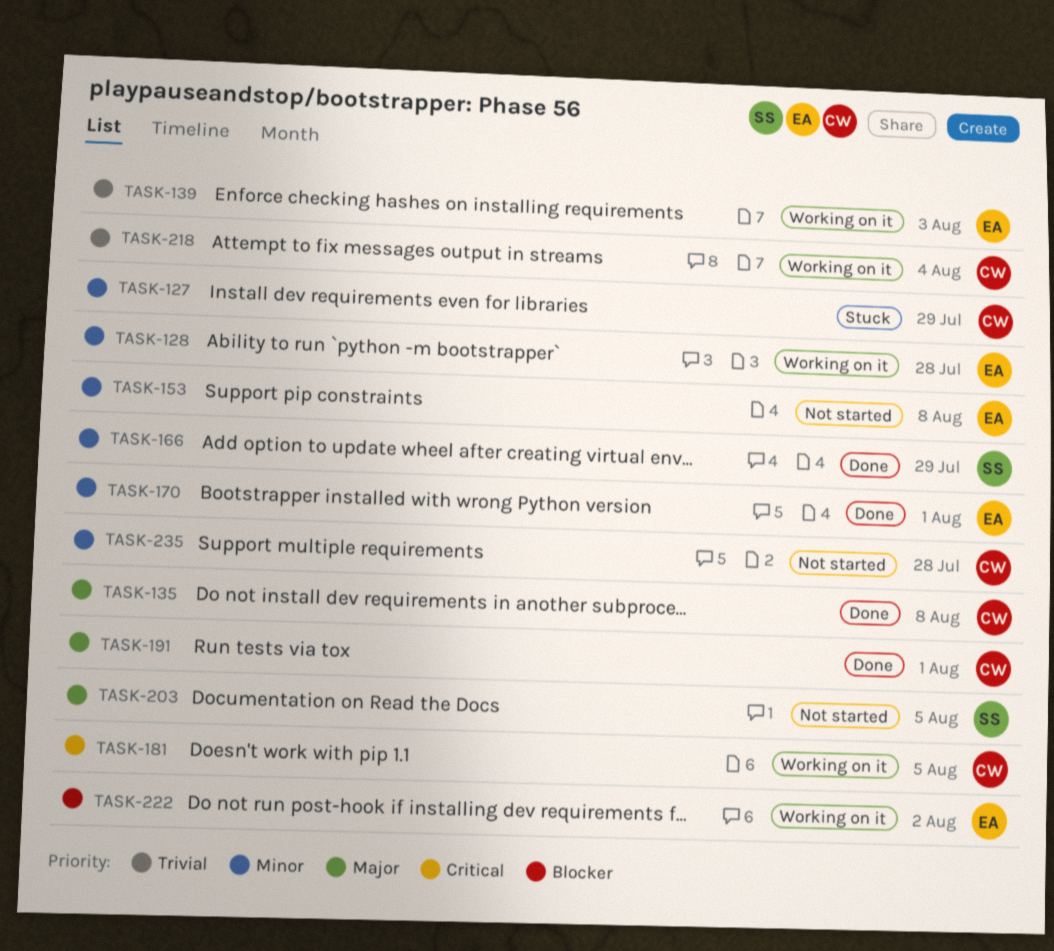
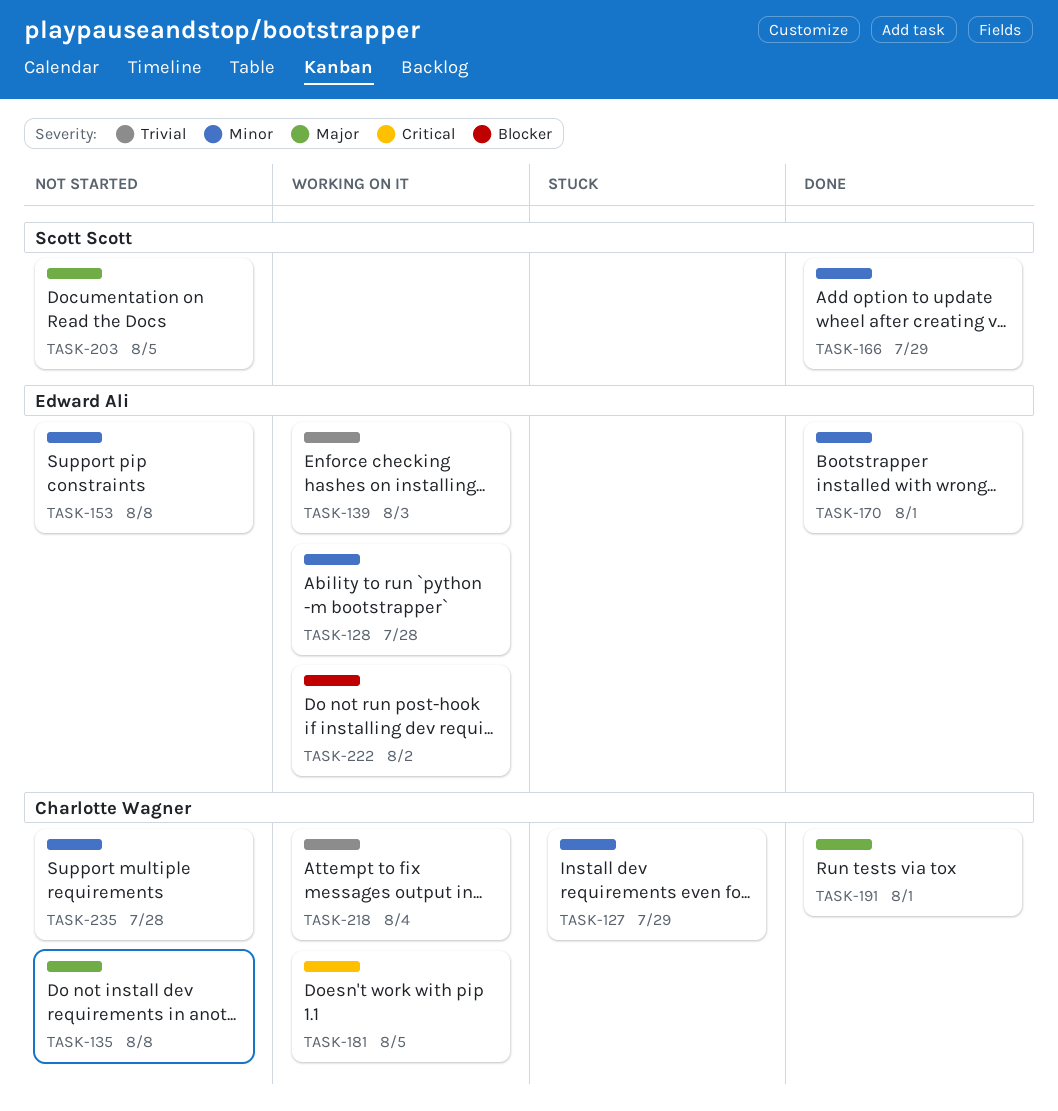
TASK-135, status: Done -> Not started

